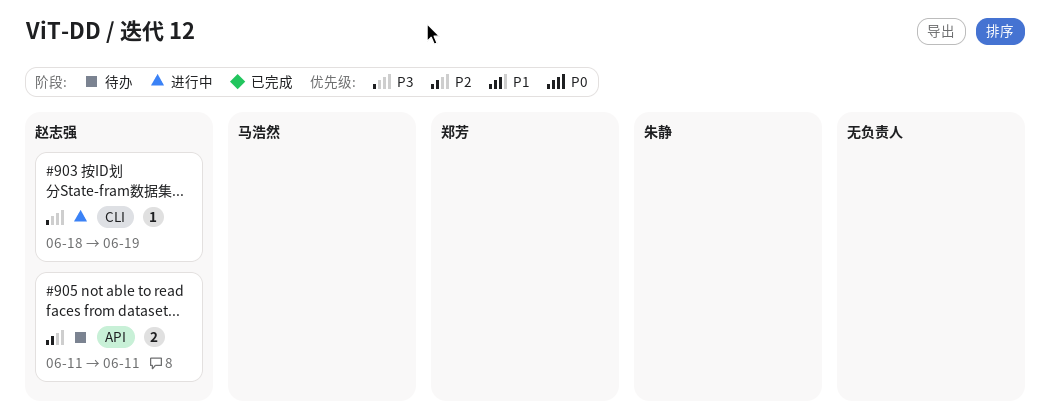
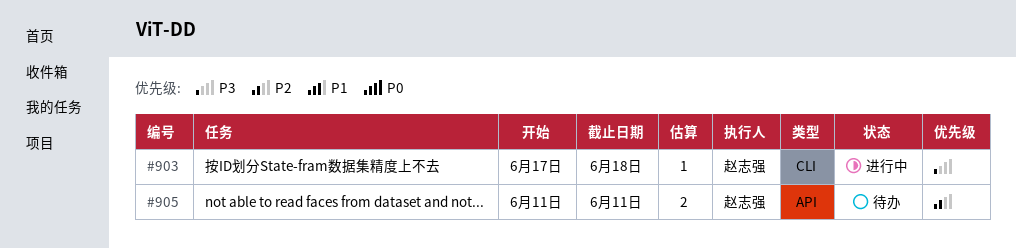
#903, start: Jun 18 -> Jun 17
#903, due: Jun 19 -> Jun 18

